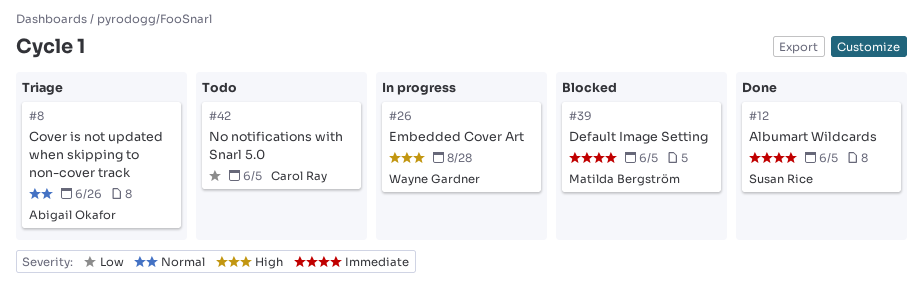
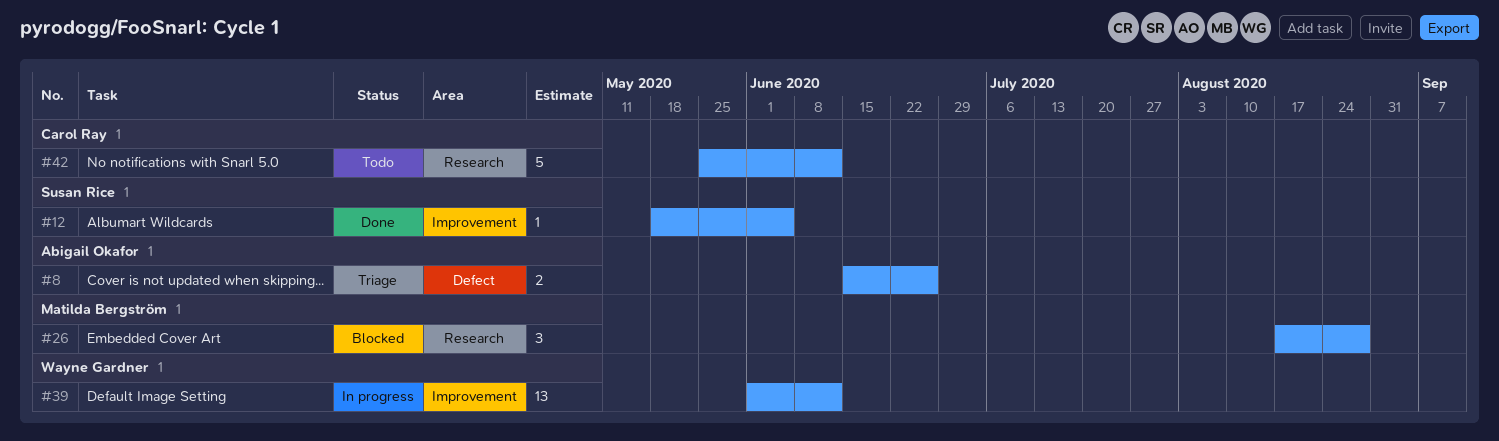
#26, status: In progress -> Blocked
#26, owner: Wayne Gardner -> Matilda Bergström
#39, status: Blocked -> In progress
#39, owner: Matilda Bergström -> Wayne Gardner
#39, due: Jun 5 -> Jun 12
#42, due: Jun 5 -> Jun 12

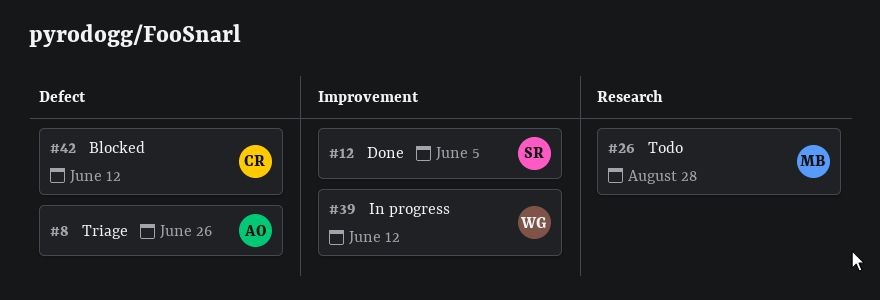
#26, status: Blocked -> Todo
#42, status: Todo -> Blocked
#42, label: Research -> Defect

